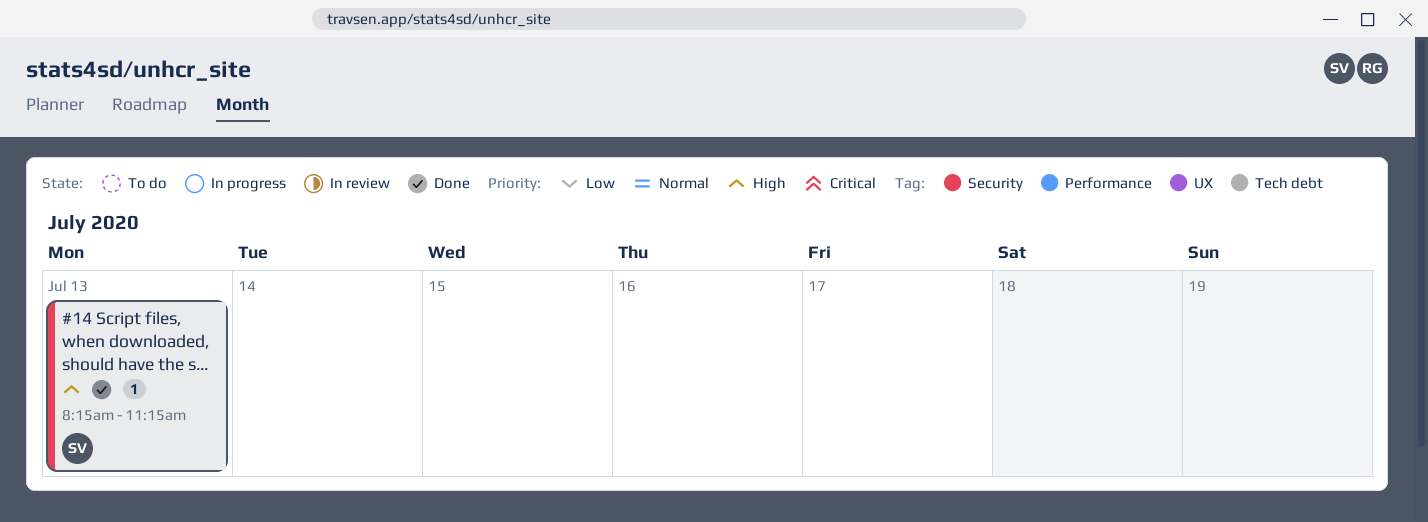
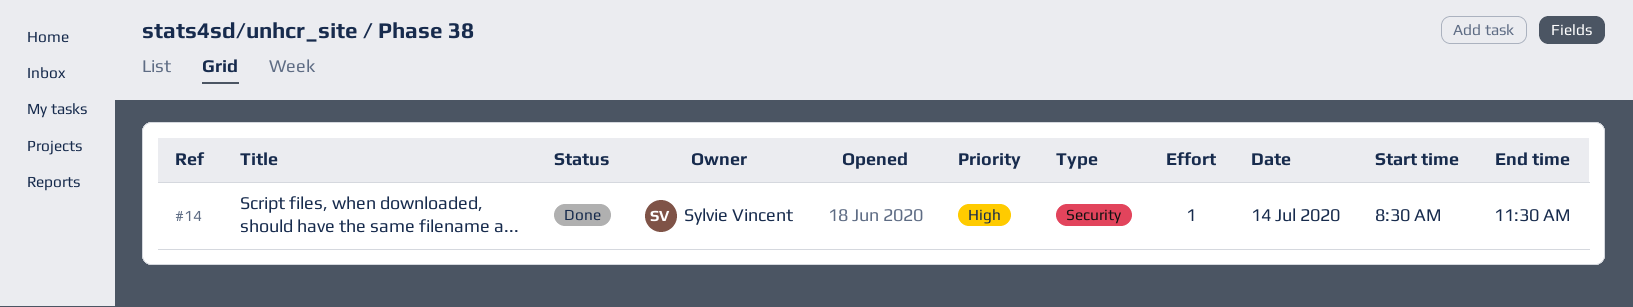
#14, day: Jul 13 -> Jul 14
#14, begins: 08:15 -> 08:30
#14, ends: 11:15 -> 11:30

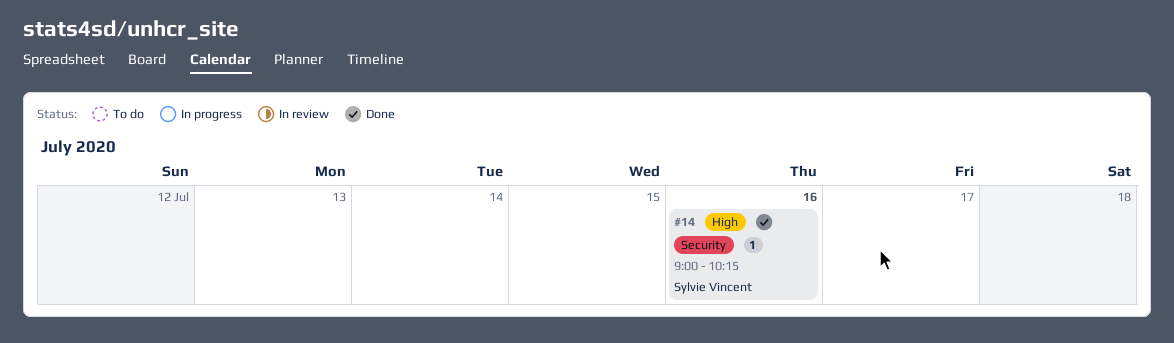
#14, day: Jul 14 -> Jul 16
#14, begins: 08:30 -> 09:00
#14, ends: 11:30 -> 10:15

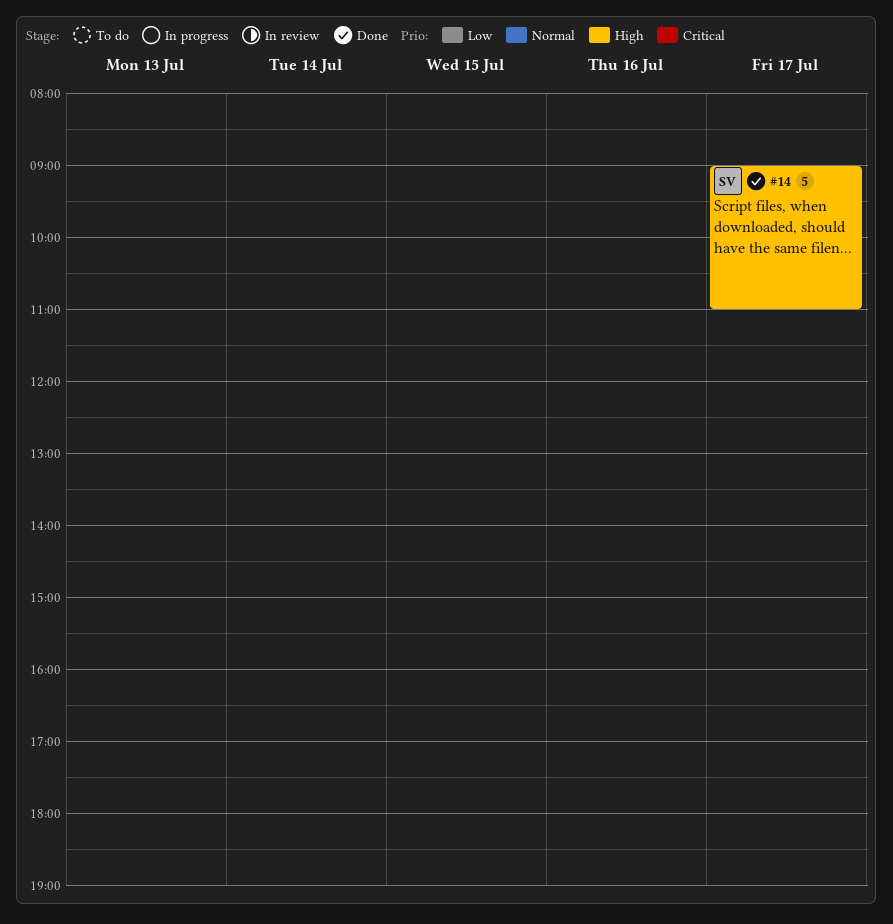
#14, estimate: 1 -> 5
#14, day: Jul 16 -> Jul 17
#14, ends: 10:15 -> 11:00

